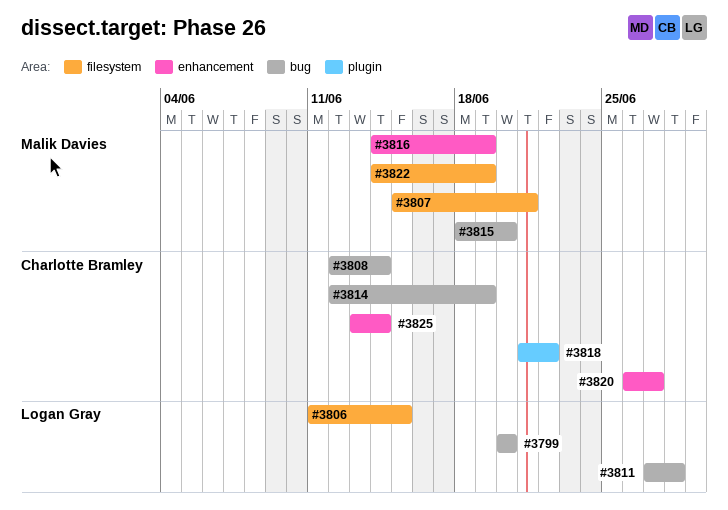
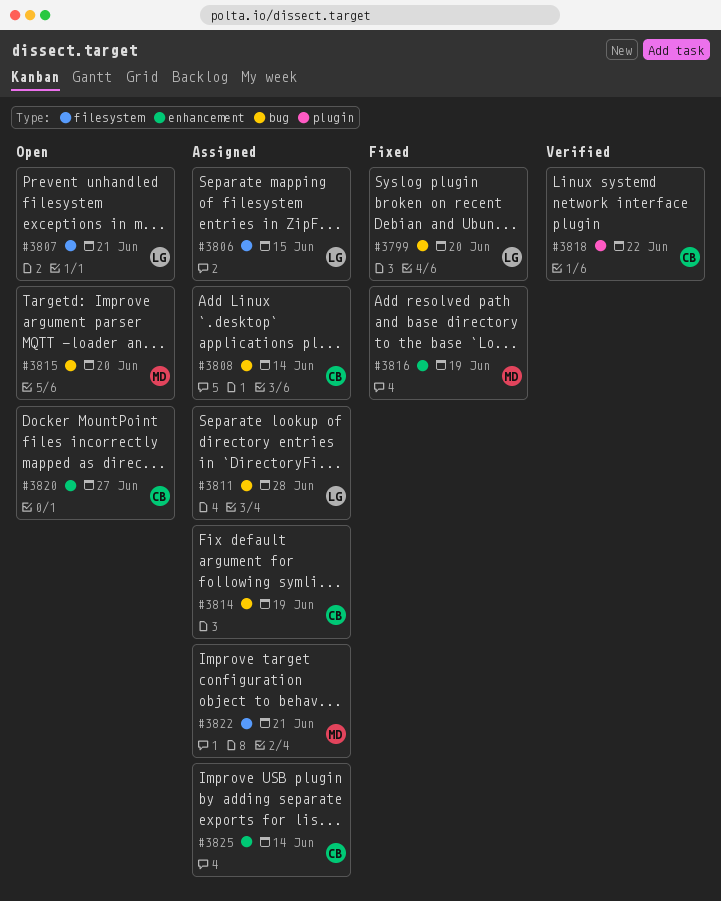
#3807, owner: Malik Davies -> Logan Gray
#3822, due: Jun 19 -> Jun 21

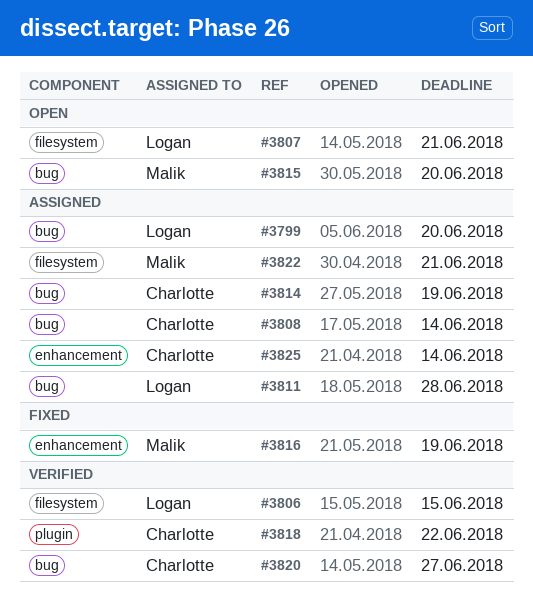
#3799, status: Fixed -> Assigned
#3806, status: Assigned -> Verified
#3820, status: Open -> Verified
#3820, label: enhancement -> bug

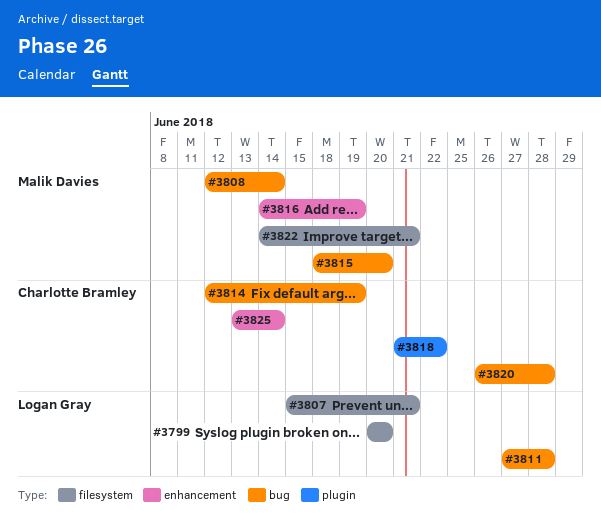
#3799, label: bug -> filesystem
#3806: present -> none
#3808, owner: Charlotte Bramley -> Malik Davies
#3820, due: Jun 27 -> Jun 28

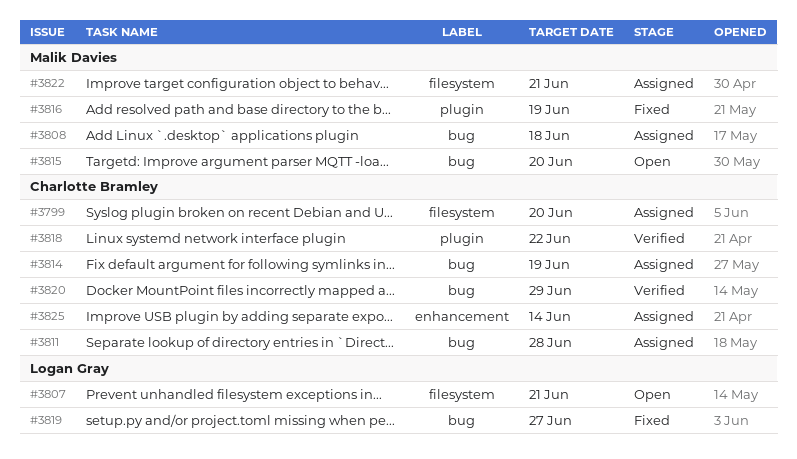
#3799, owner: Logan Gray -> Charlotte Bramley
#3808, due: Jun 14 -> Jun 18
#3811, owner: Logan Gray -> Charlotte Bramley
#3816, label: enhancement -> plugin
#3819: none -> present
#3820, due: Jun 28 -> Jun 29

